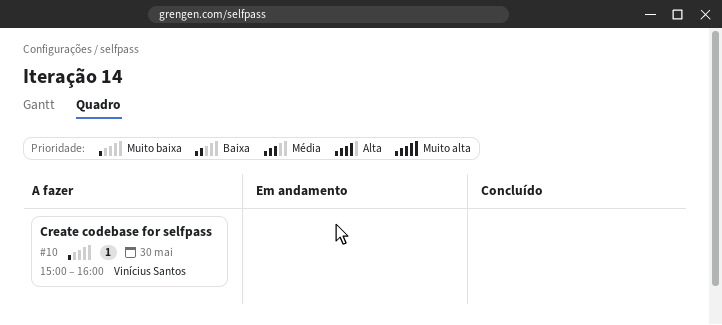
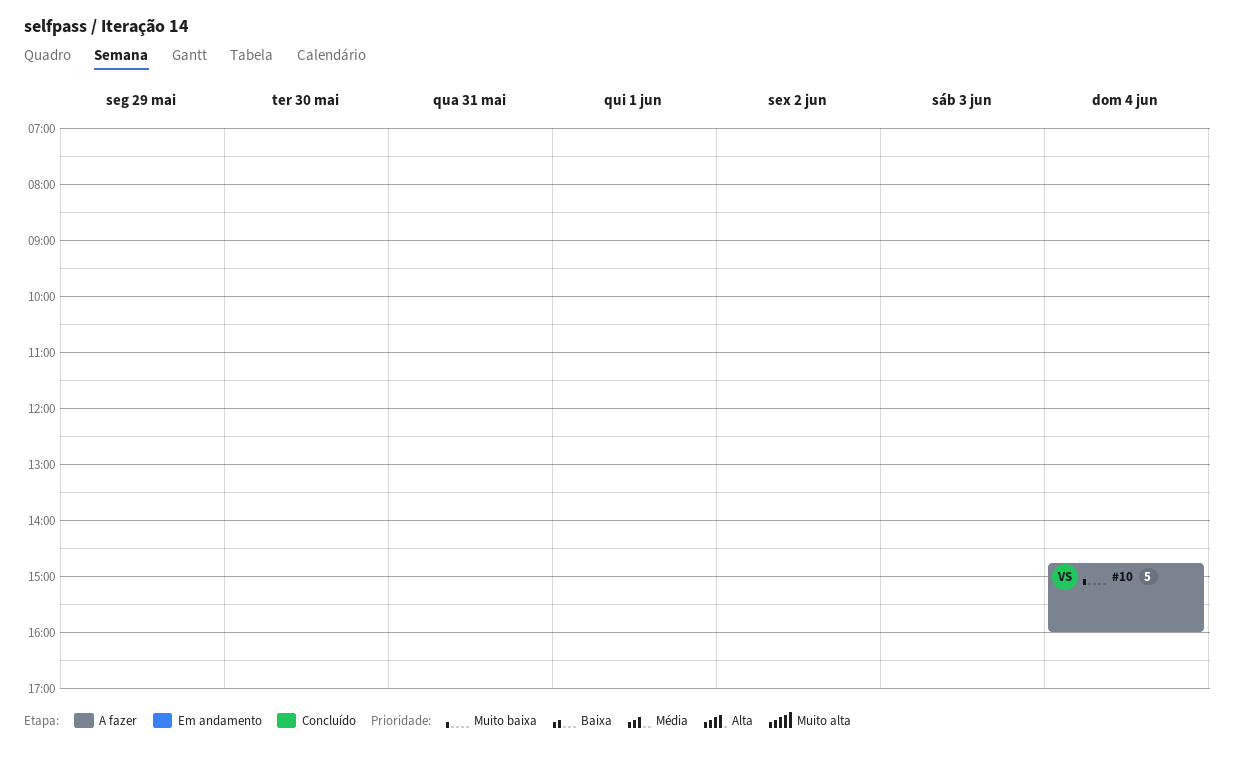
#10, estimate: 1 -> 5
#10, day: May 30 -> Jun 4
#10, begins: 15:00 -> 14:45

